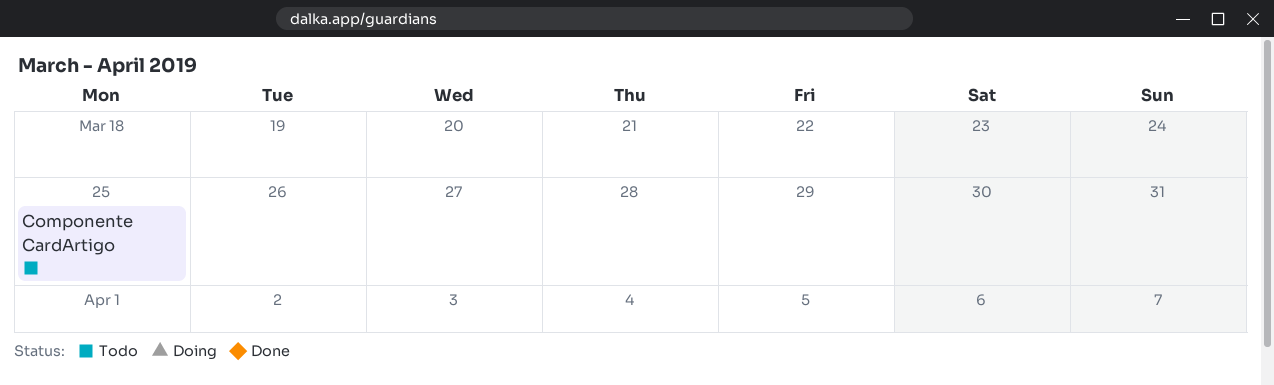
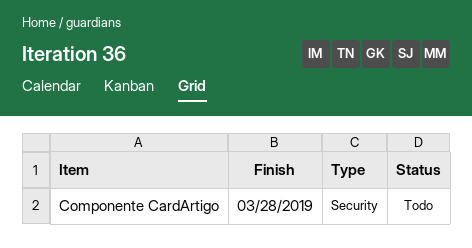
Componente CardArtigo, due: Mar 25 -> Mar 28

